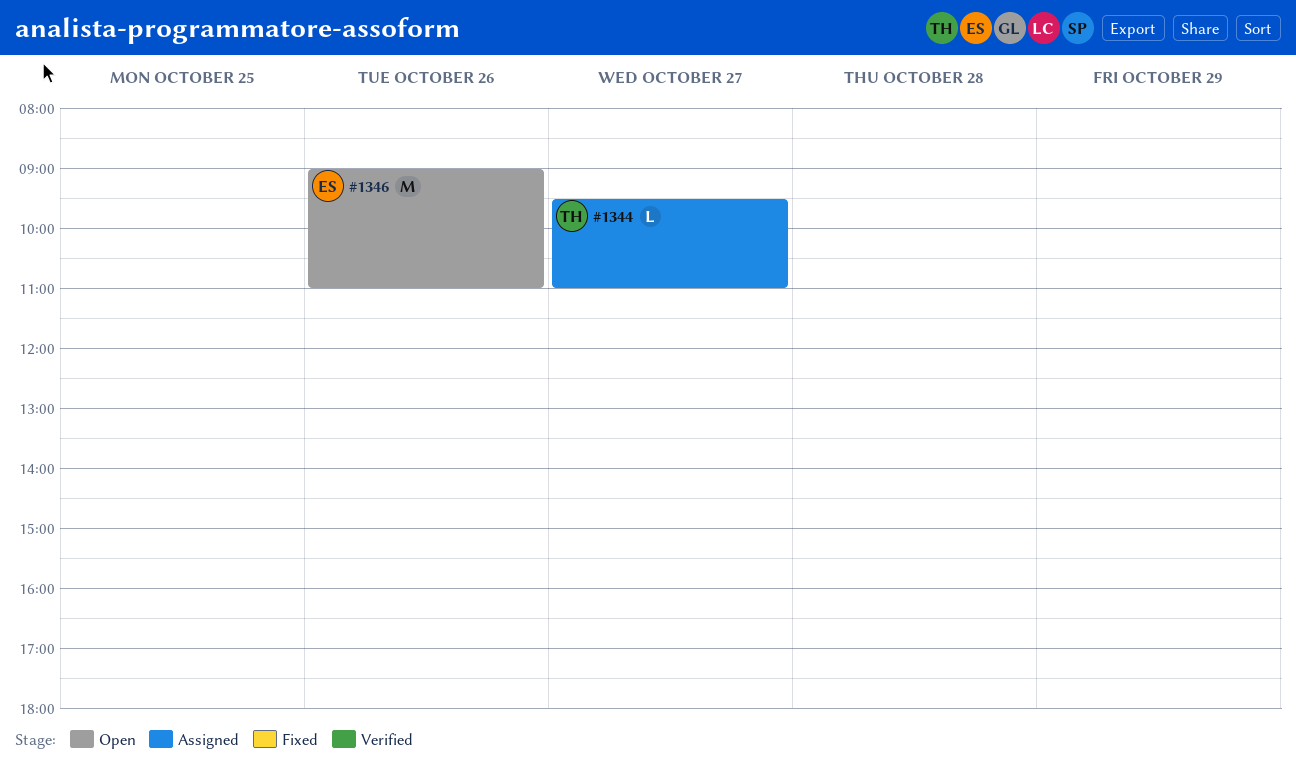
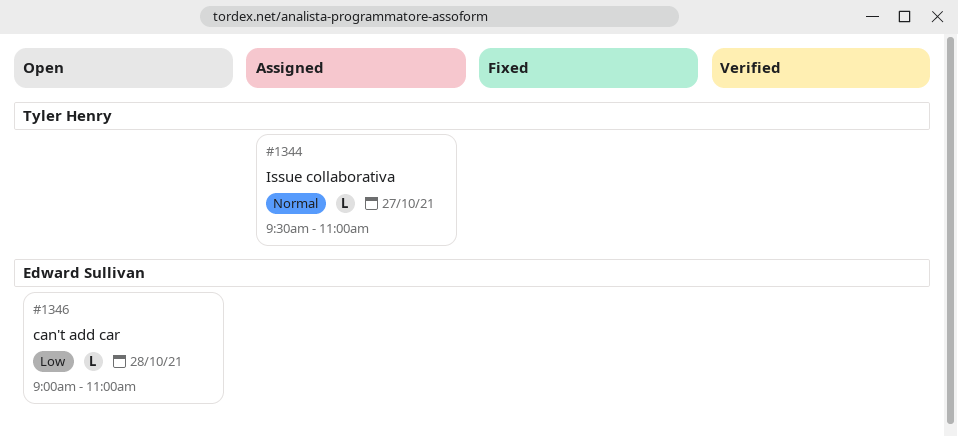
#1346, estimate: M -> L
#1346, day: Oct 26 -> Oct 28

